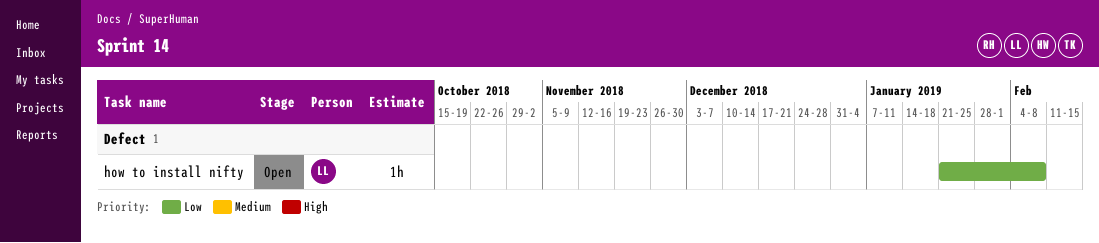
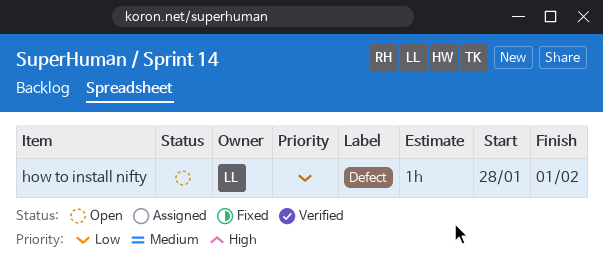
how to install nifty, start: Jan 21 -> Jan 28
how to install nifty, due: Feb 8 -> Feb 1

